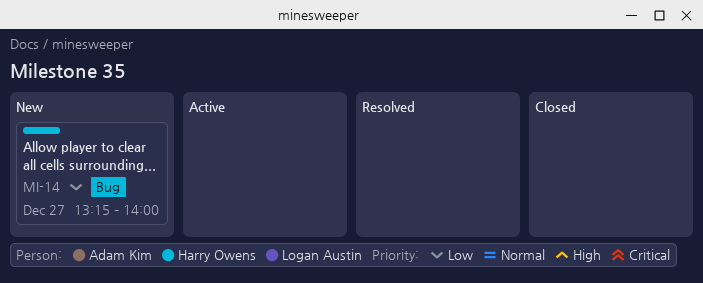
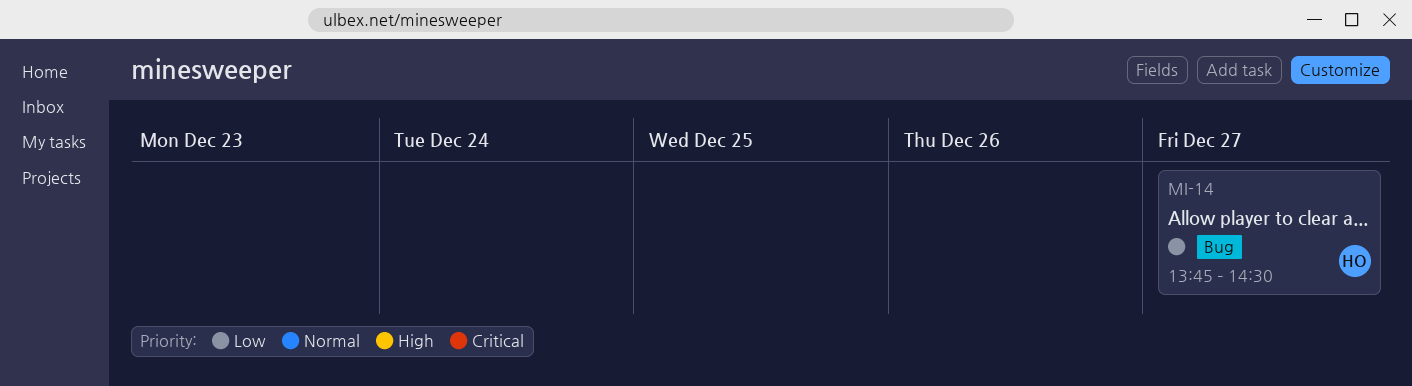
MI-14, begins: 13:15 -> 13:45
MI-14, ends: 14:00 -> 14:30

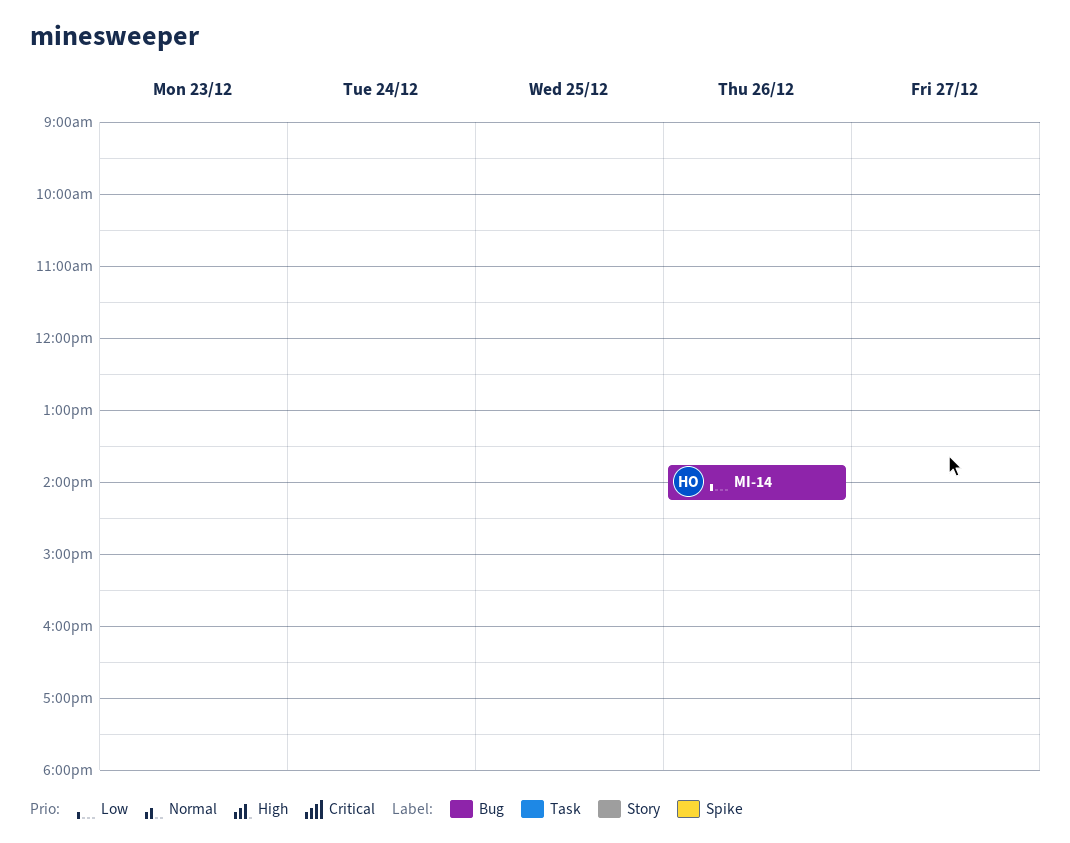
MI-14, day: Dec 27 -> Dec 26
MI-14, ends: 14:30 -> 14:15

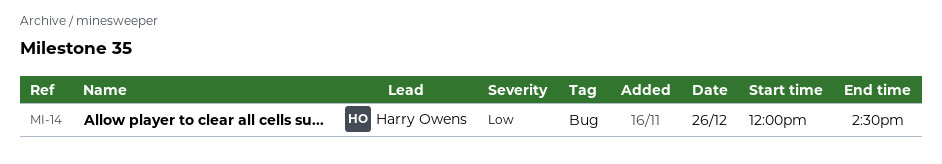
MI-14, begins: 13:45 -> 12:00
MI-14, ends: 14:15 -> 14:30

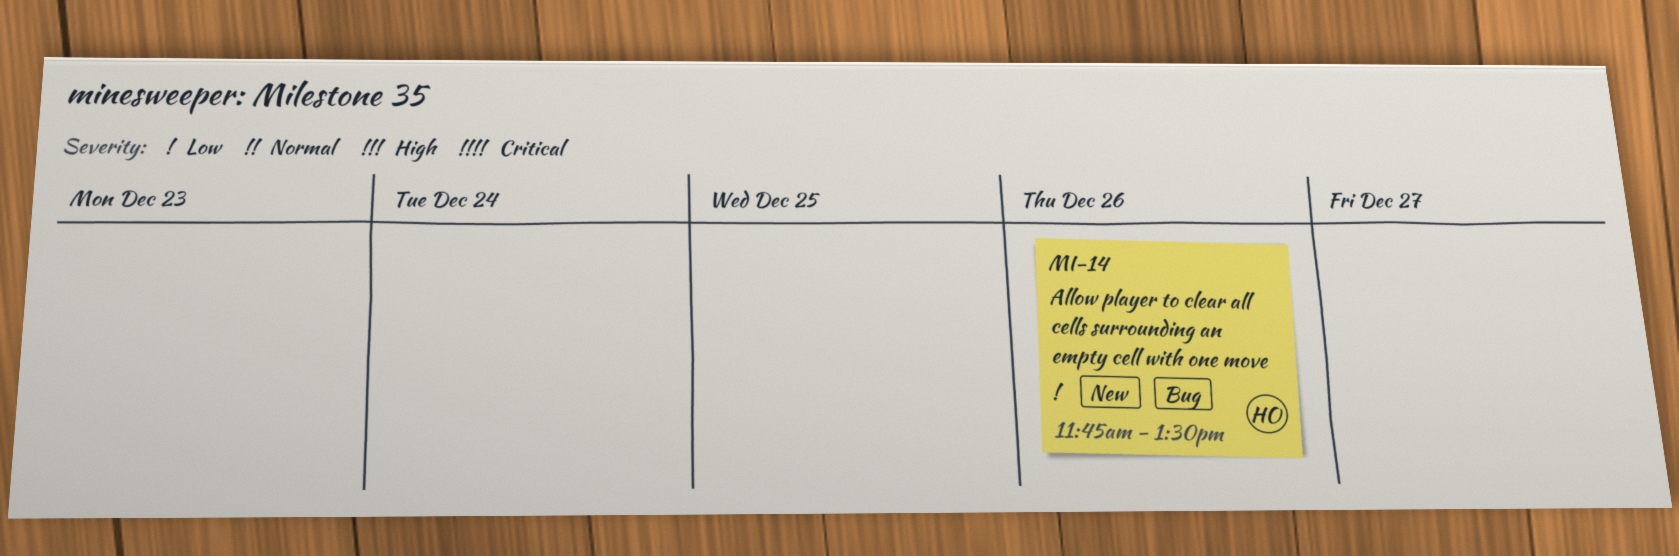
MI-14, begins: 12:00 -> 11:45
MI-14, ends: 14:30 -> 13:30

